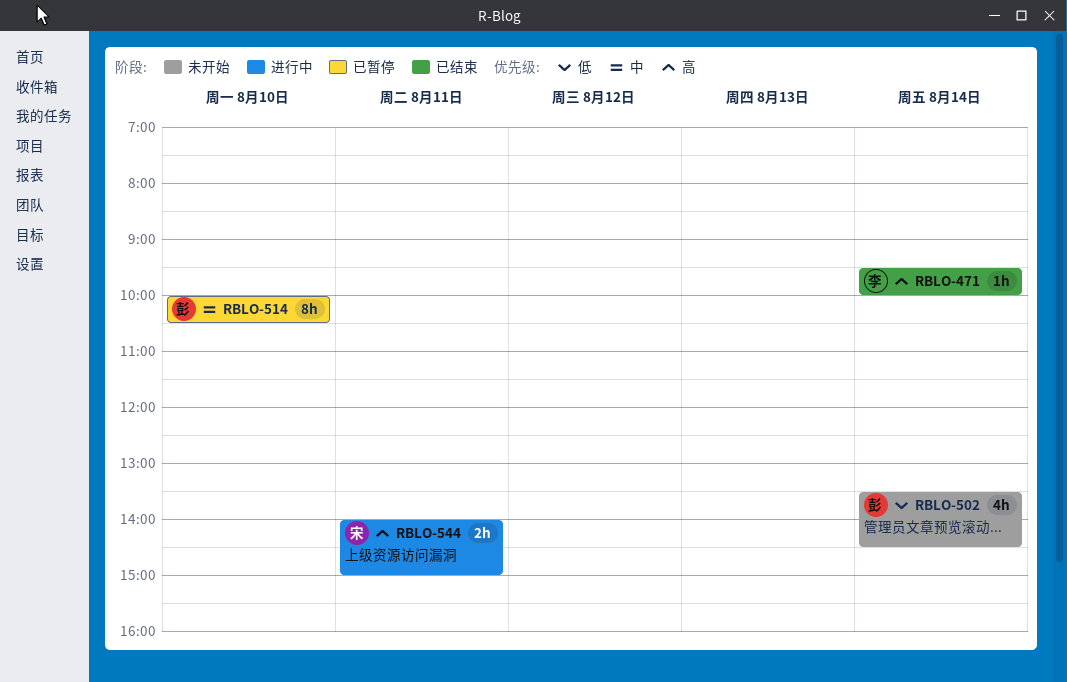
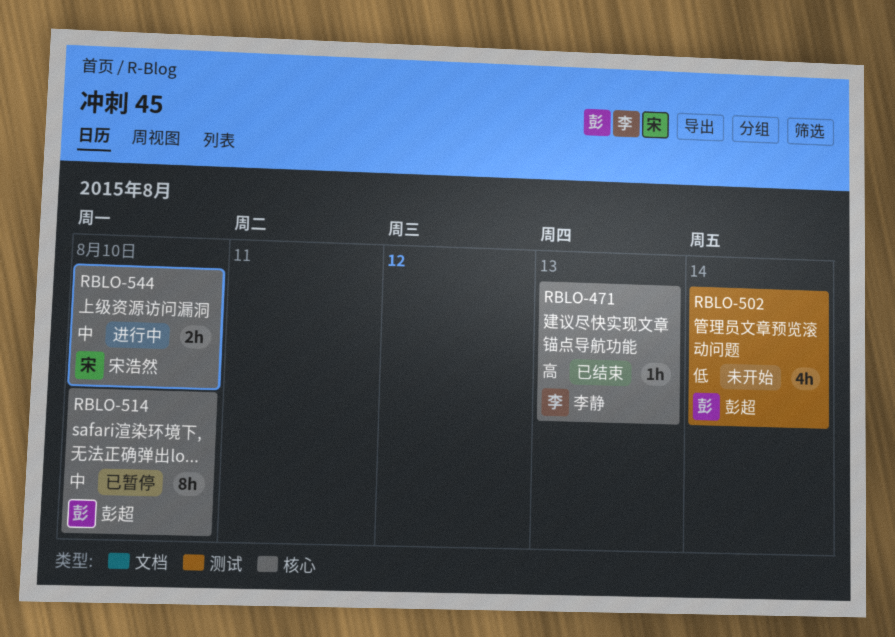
RBLO-471, day: Aug 14 -> Aug 13
RBLO-544, priority: 高 -> 中
RBLO-544, day: Aug 11 -> Aug 10

